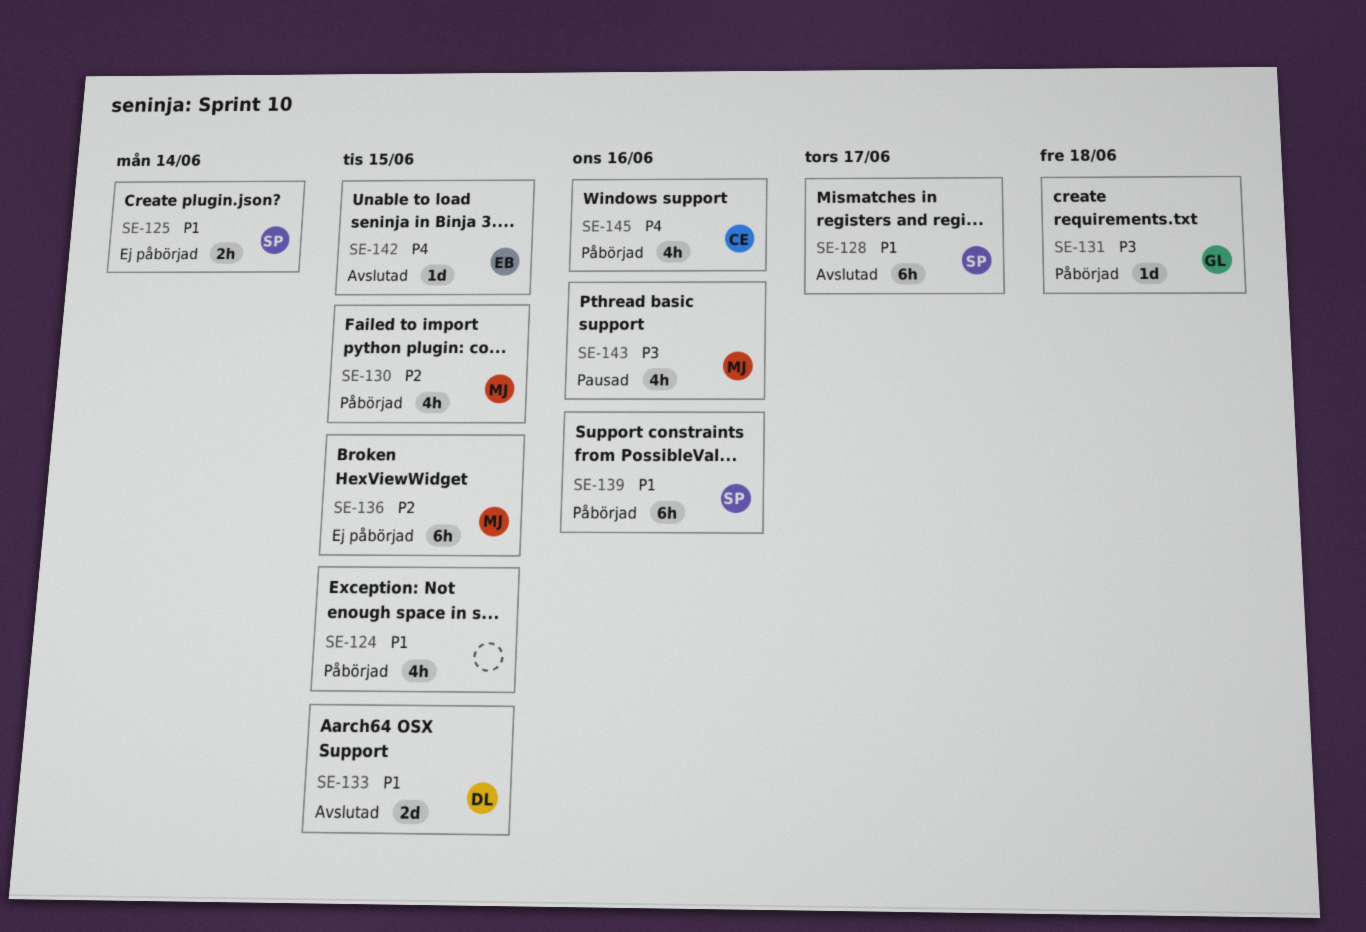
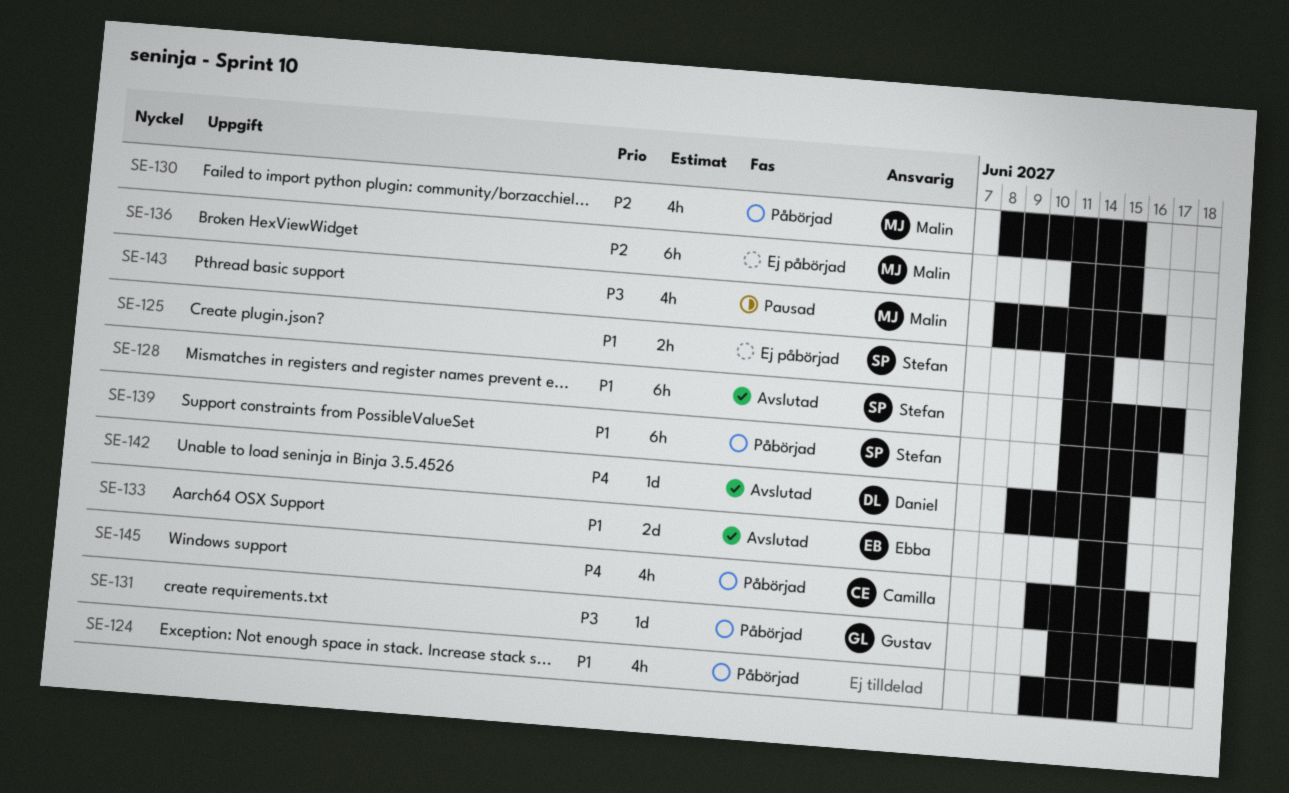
SE-133, owner: Daniel -> Ebba
SE-142, owner: Ebba -> Daniel

